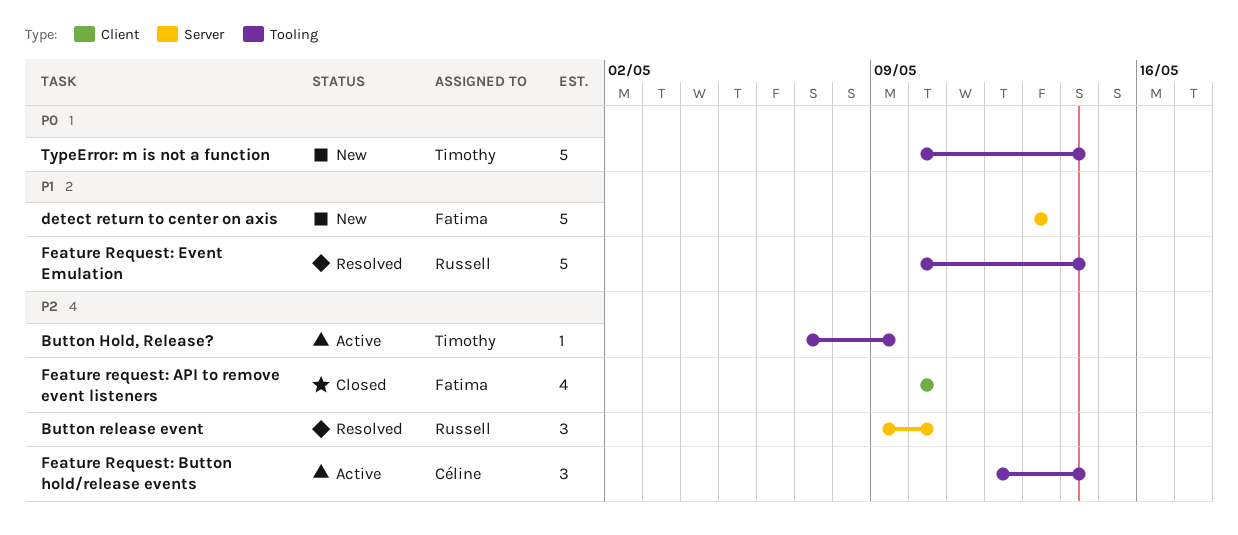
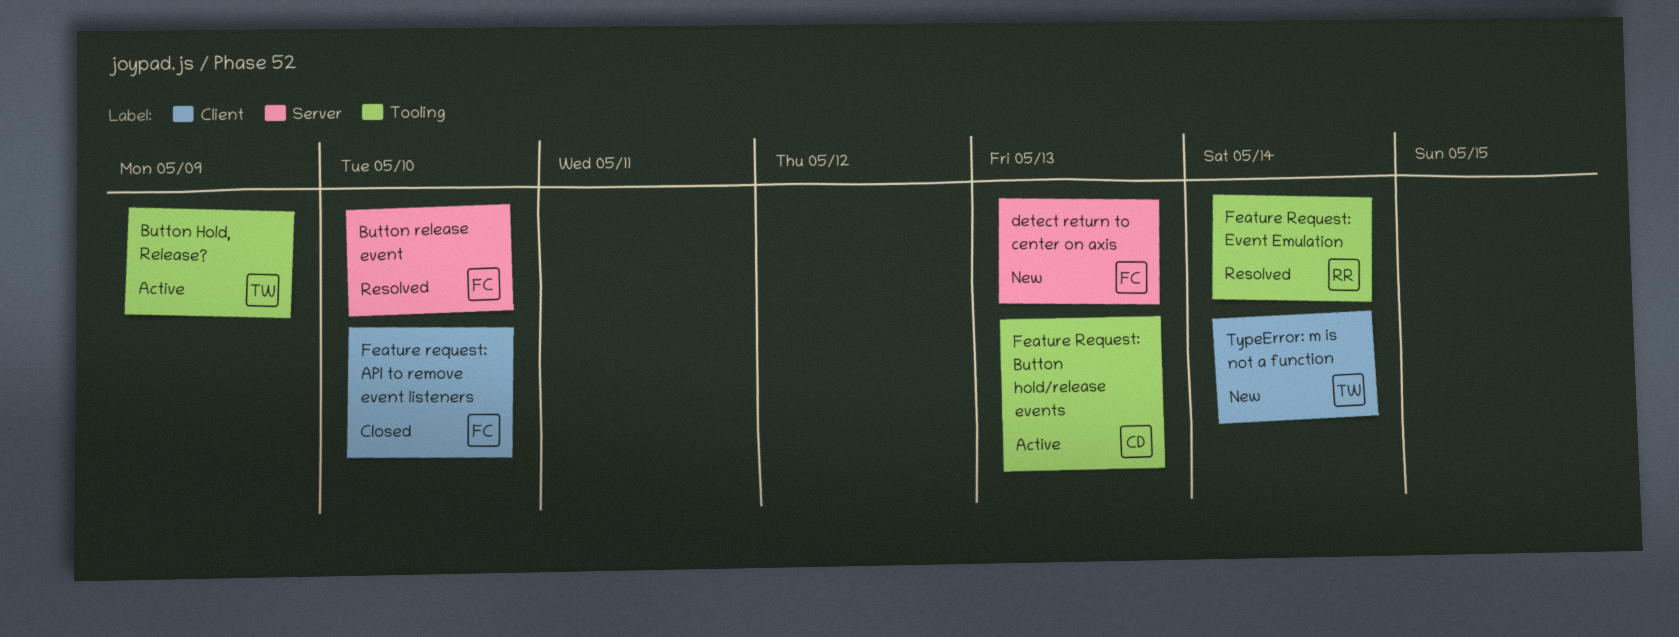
Button release event, owner: Russell -> Fatima
Feature Request: Button hold/release events, due: May 14 -> May 13
TypeError: m is not a function, label: Tooling -> Client

